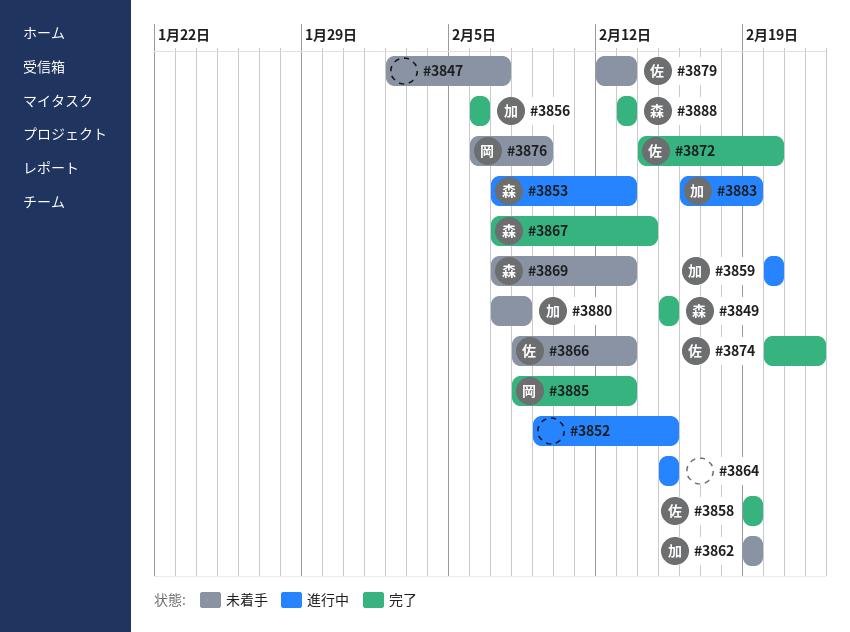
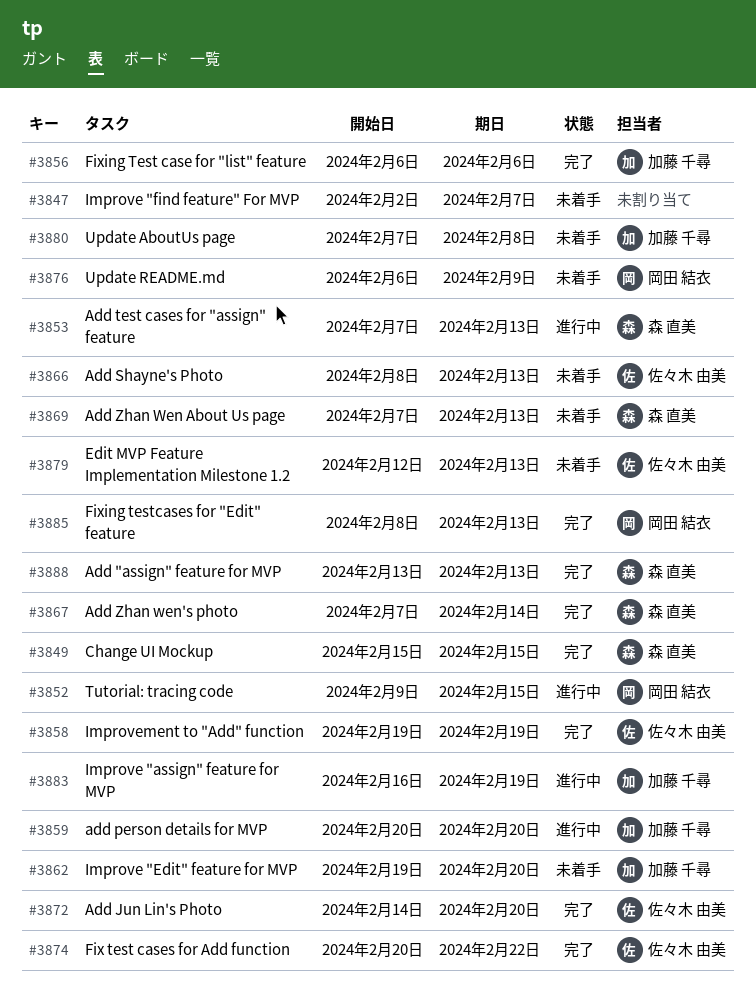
#3852, owner: none -> 岡田 結衣
#3862, due: Feb 19 -> Feb 20
#3864: present -> none

